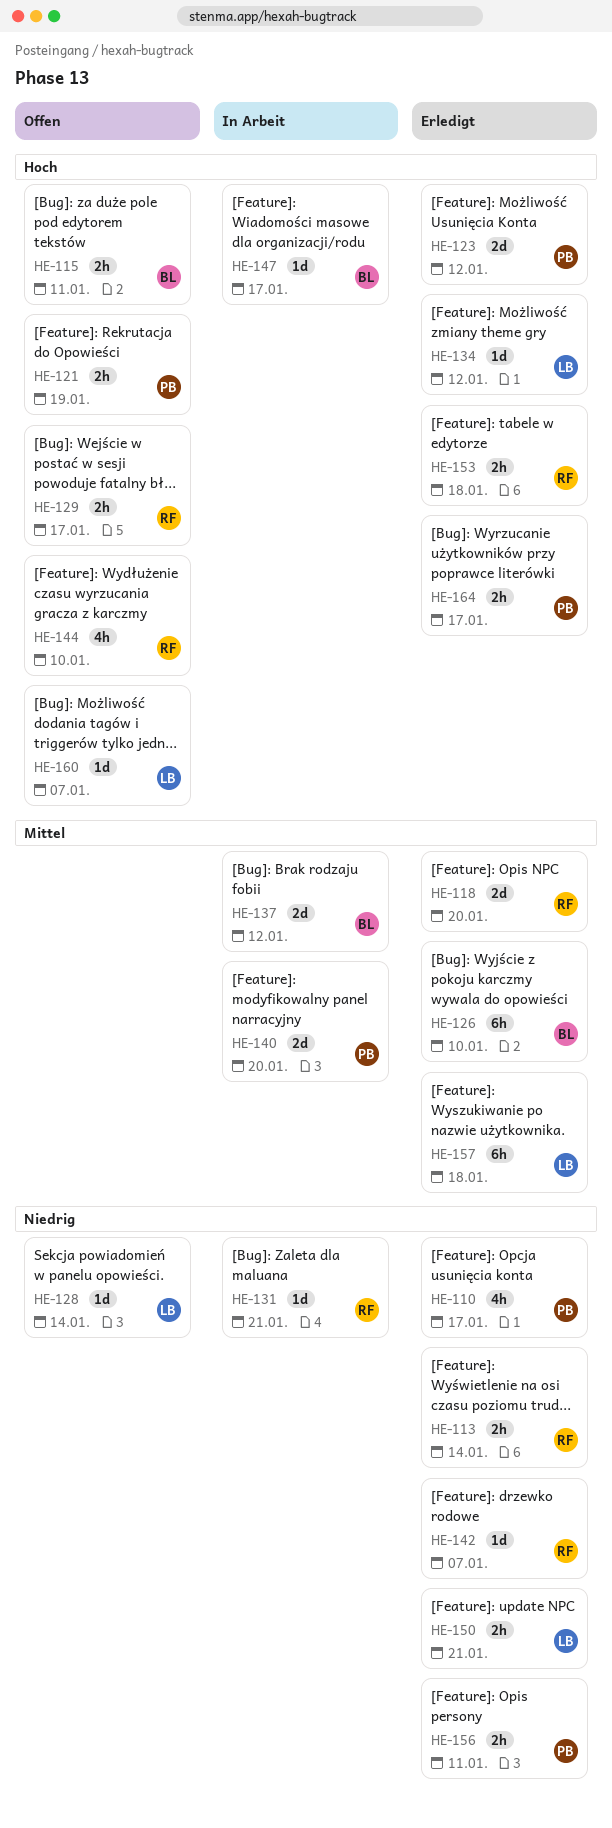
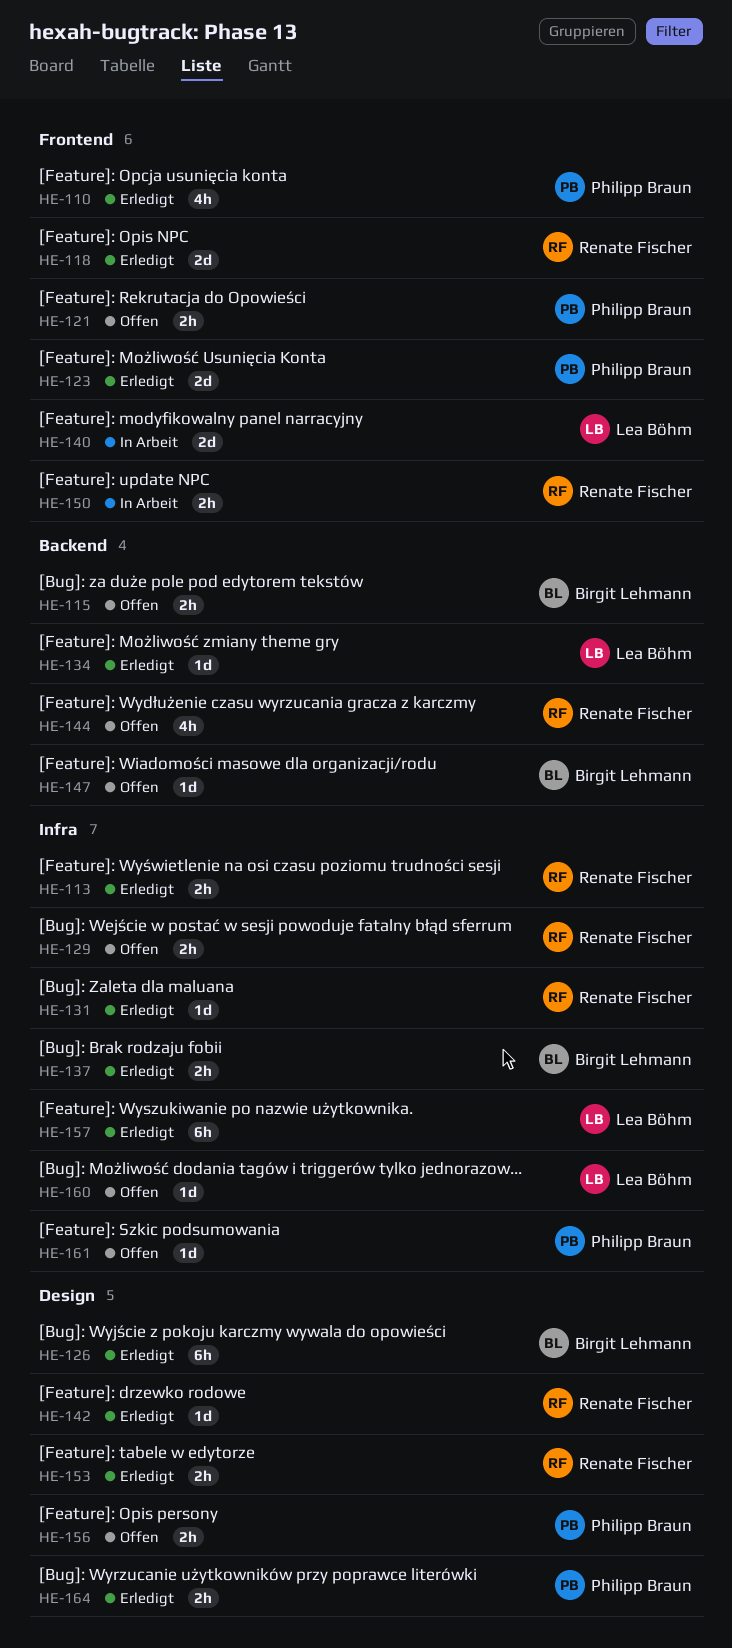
HE-128: present -> none
HE-131, status: In Arbeit -> Erledigt
HE-137, status: In Arbeit -> Erledigt
HE-137, estimate: 2d -> 2h
HE-140, owner: Philipp Braun -> Lea Böhm
HE-147, status: In Arbeit -> Offen
HE-150, status: Erledigt -> In Arbeit
HE-150, owner: Lea Böhm -> Renate Fischer
HE-156, status: Erledigt -> Offen
HE-161: none -> present

